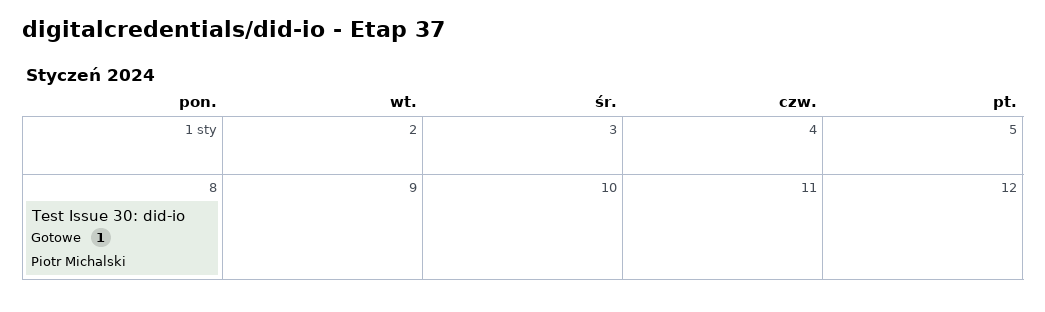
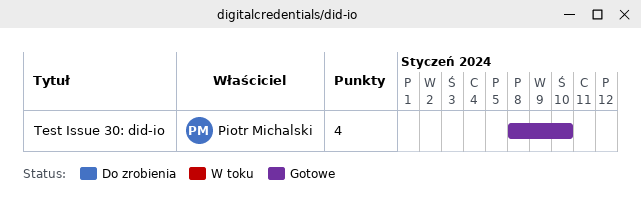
Test Issue 30: did-io, estimate: 1 -> 4
Test Issue 30: did-io, due: Jan 8 -> Jan 10

